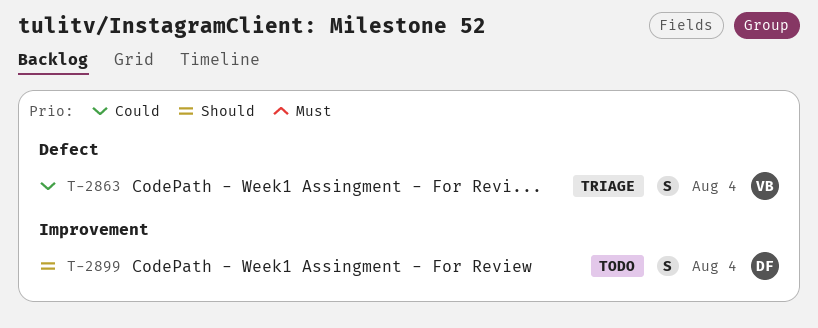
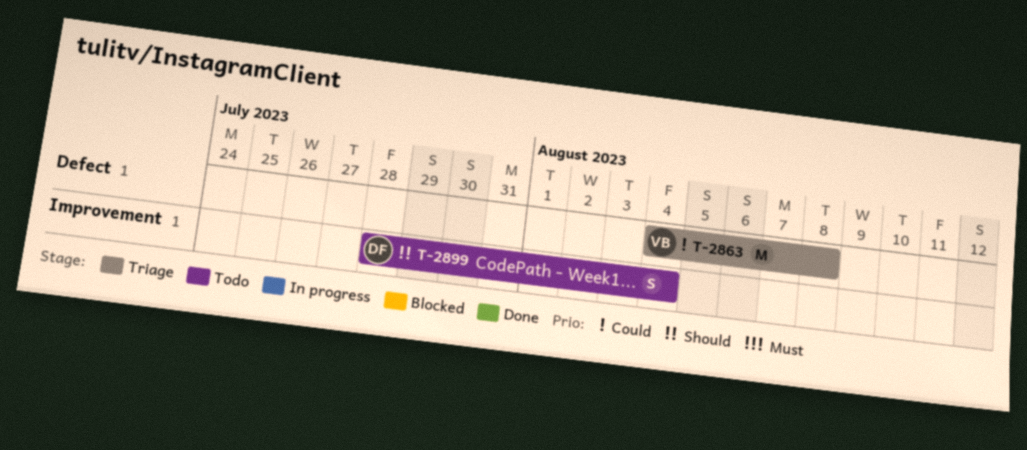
T-2863, estimate: S -> M
T-2863, due: Aug 4 -> Aug 8

